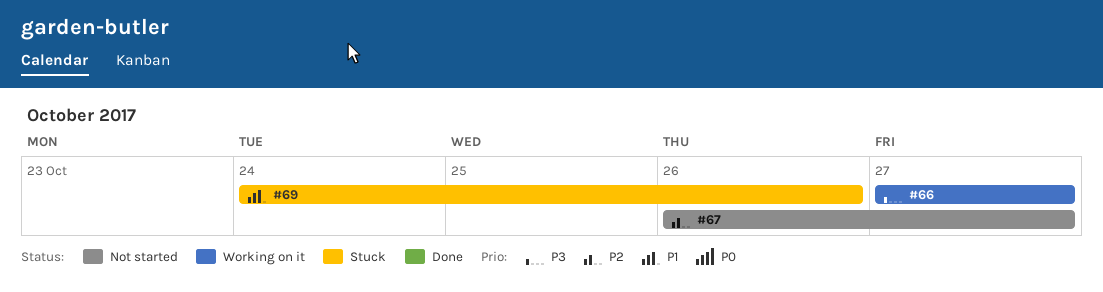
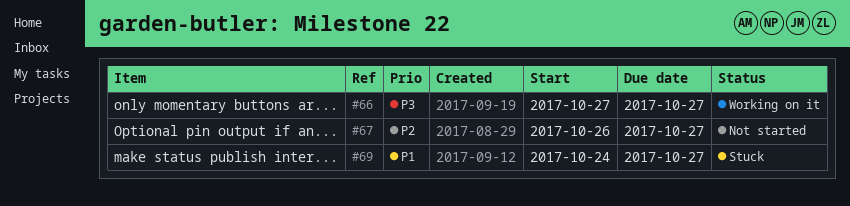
#69, due: Oct 26 -> Oct 27

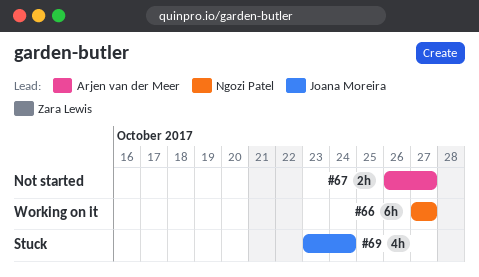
#69, start: Oct 24 -> Oct 23
#69, due: Oct 27 -> Oct 24

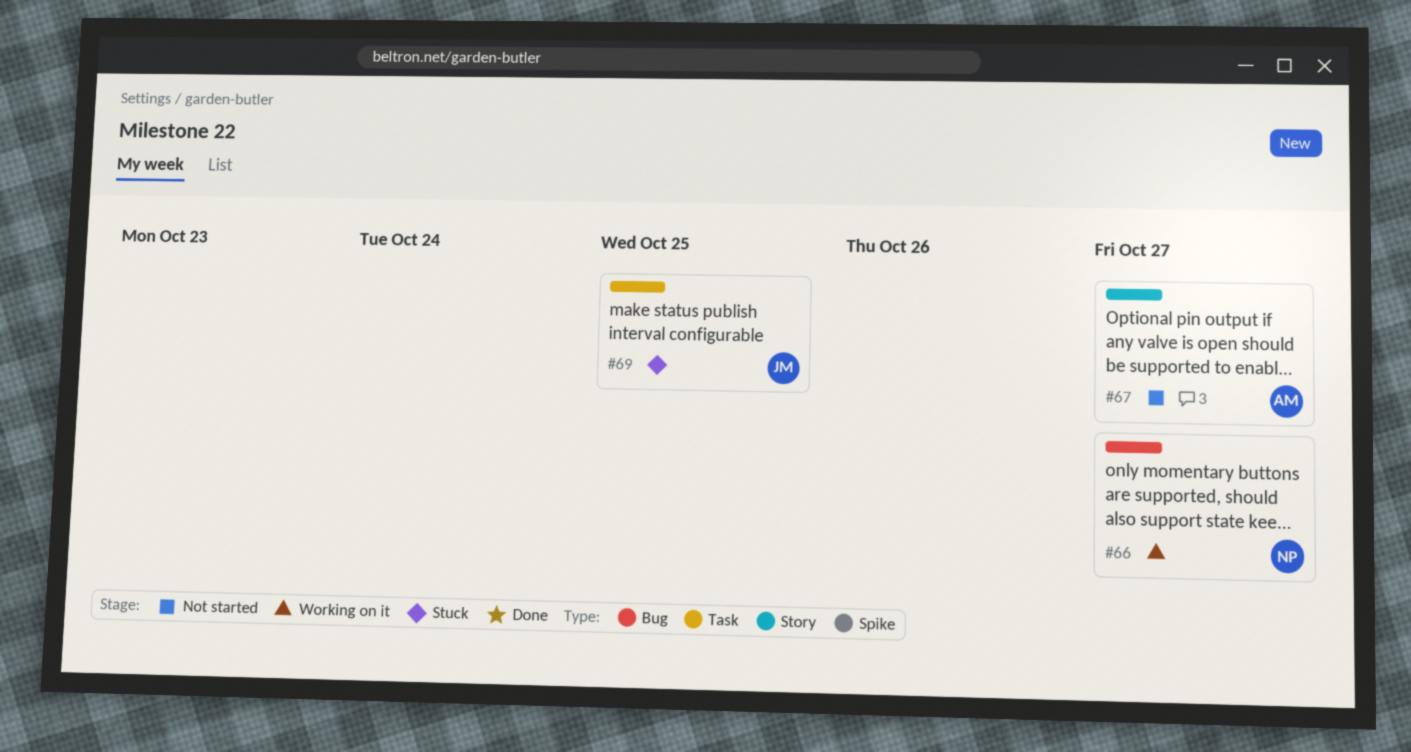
#69, due: Oct 24 -> Oct 25

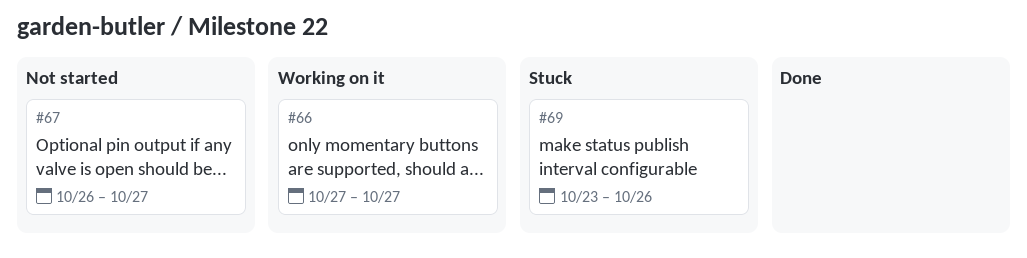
#69, due: Oct 25 -> Oct 26

